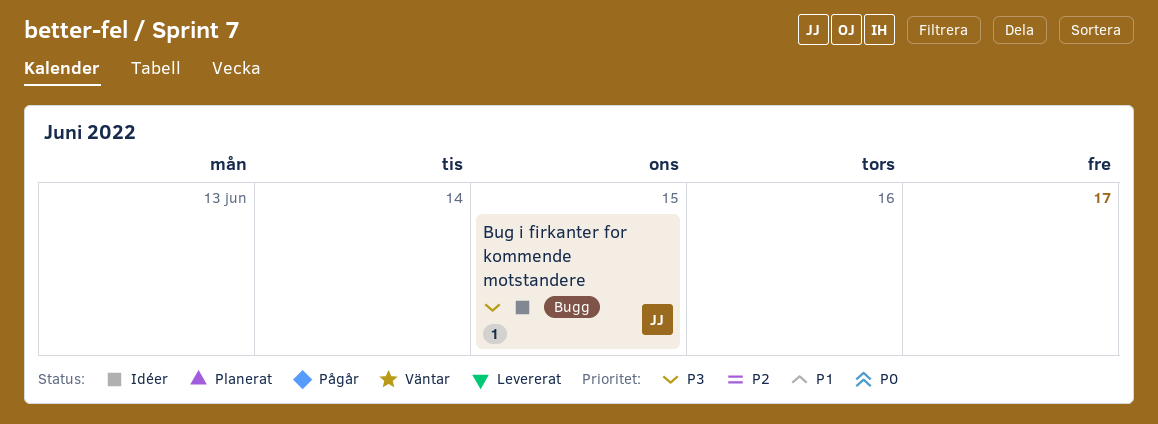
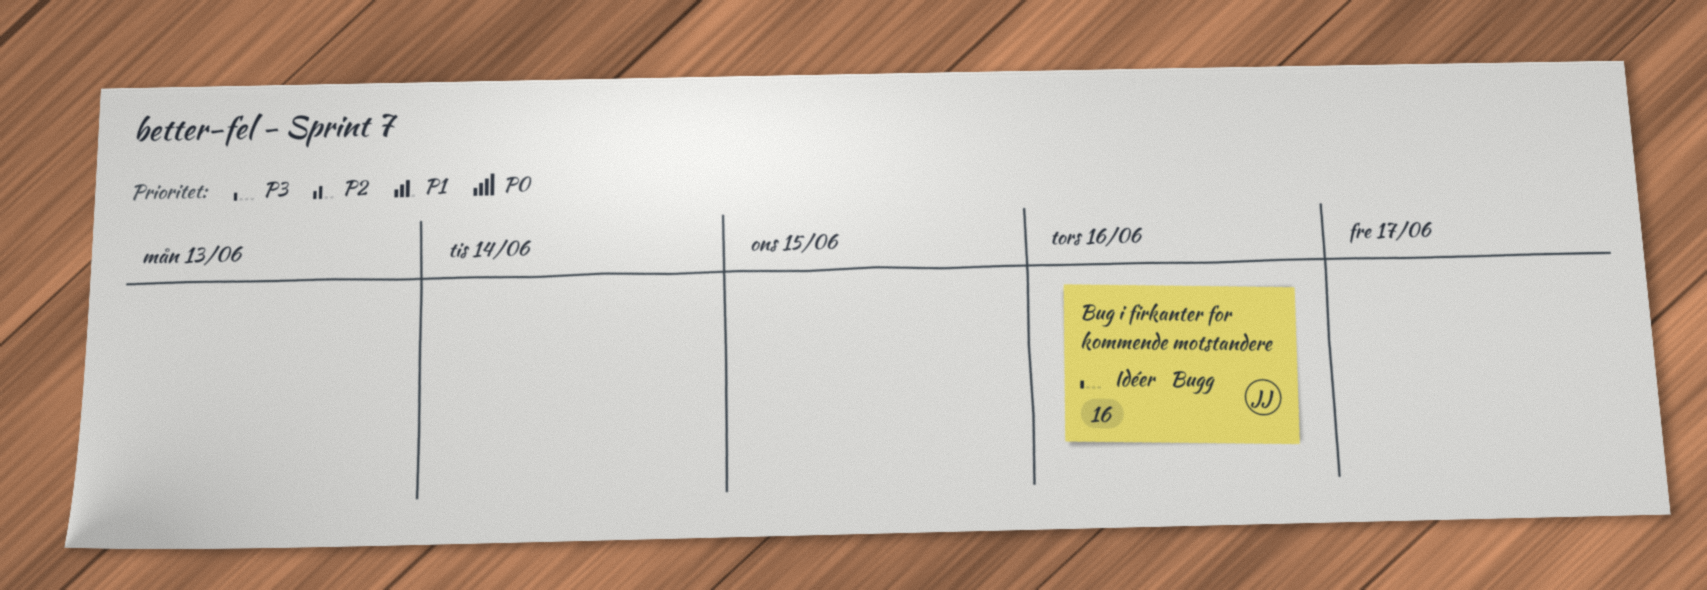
Bug i firkanter for kommende motstandere, estimate: 1 -> 16
Bug i firkanter for kommende motstandere, due: Jun 15 -> Jun 16

